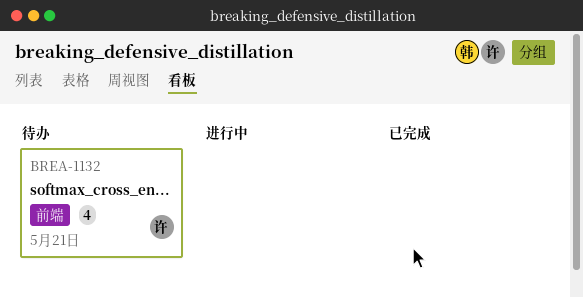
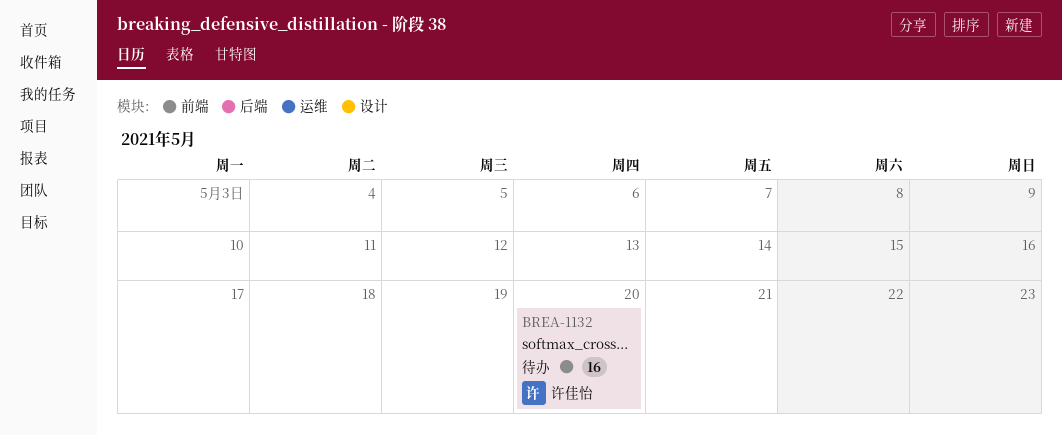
BREA-1132, estimate: 4 -> 16
BREA-1132, due: May 21 -> May 20

